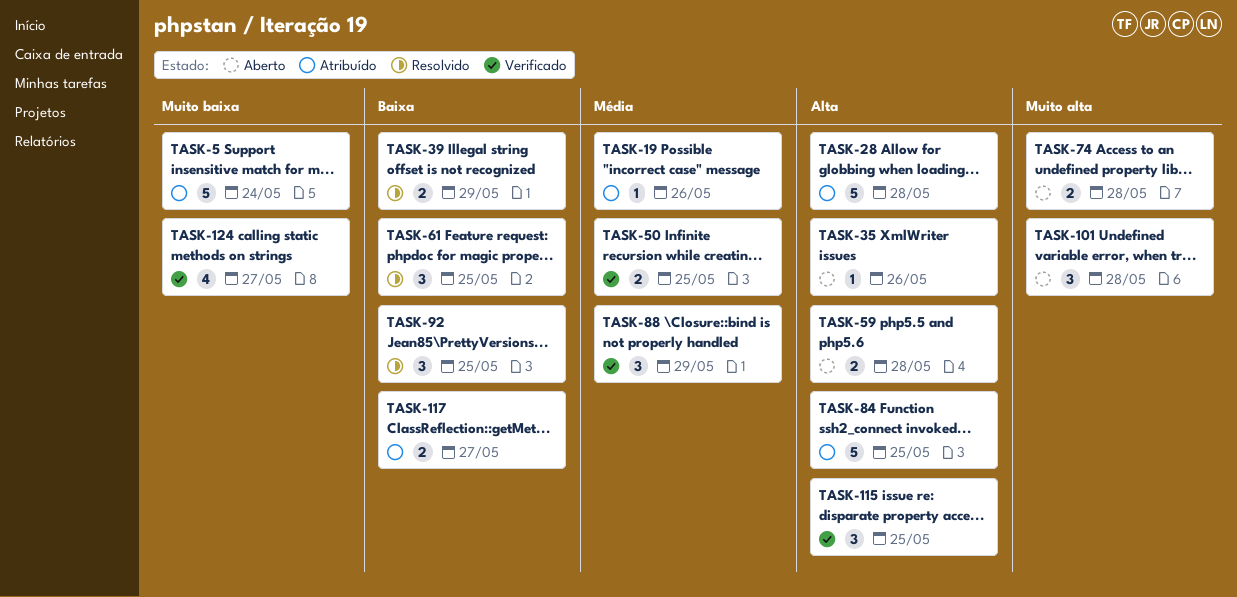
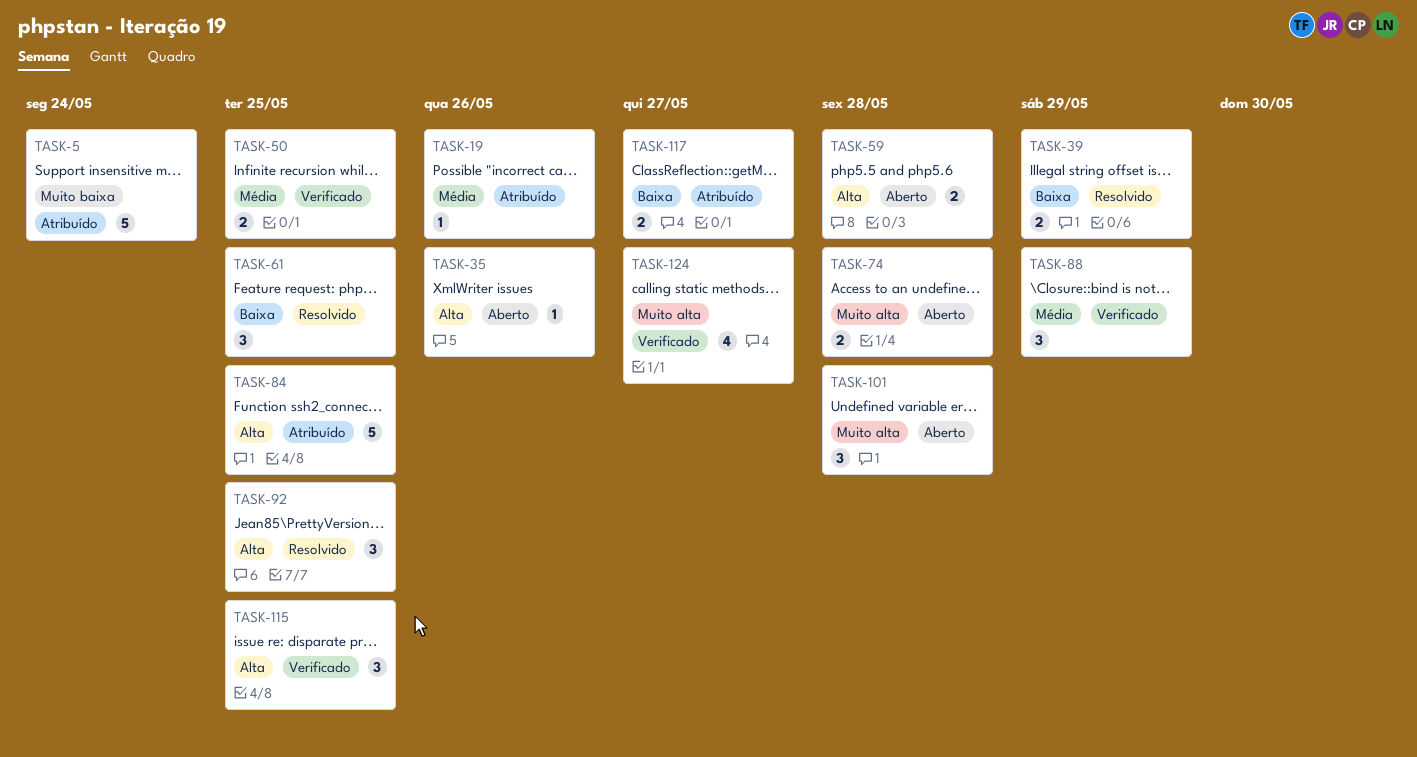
TASK-28: present -> none
TASK-92, priority: Baixa -> Alta
TASK-124, priority: Muito baixa -> Muito alta

